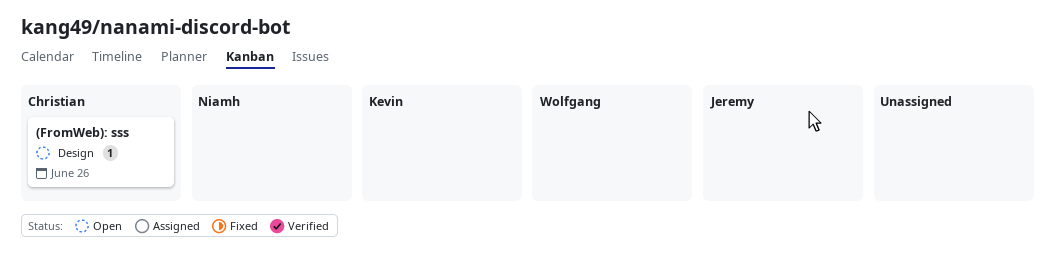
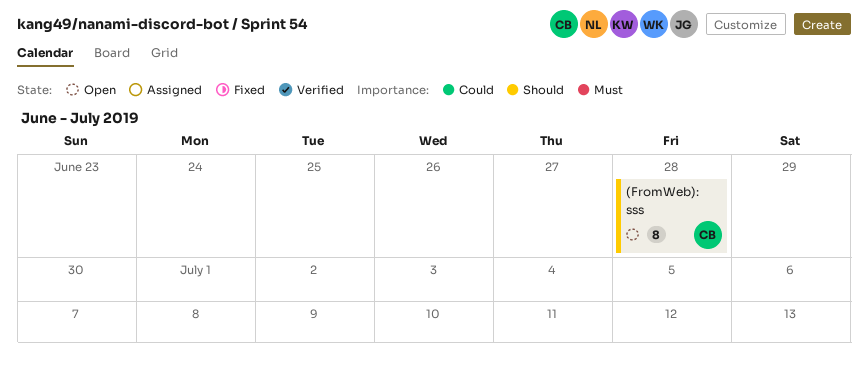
(FromWeb): sss, estimate: 1 -> 8
(FromWeb): sss, due: Jun 26 -> Jun 28

